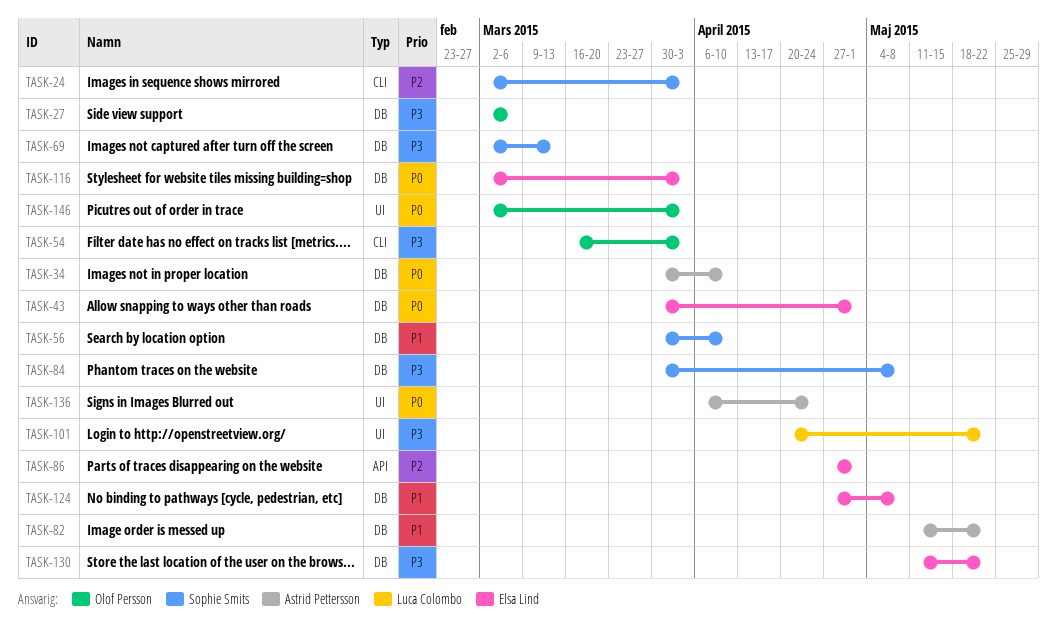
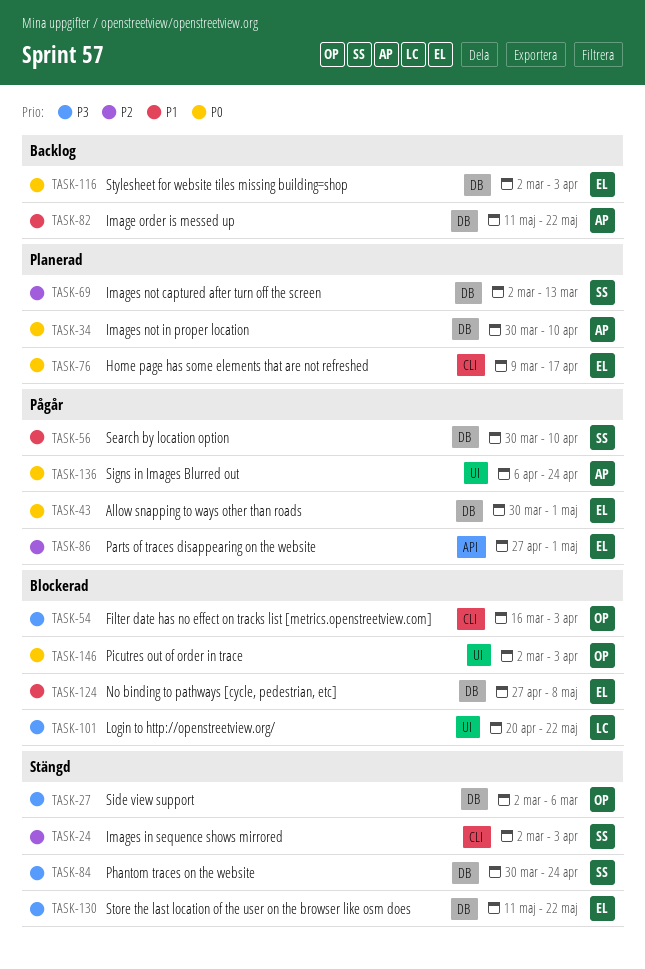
TASK-69, priority: P3 -> P2
TASK-76: none -> present
TASK-84, due: May 8 -> Apr 24

